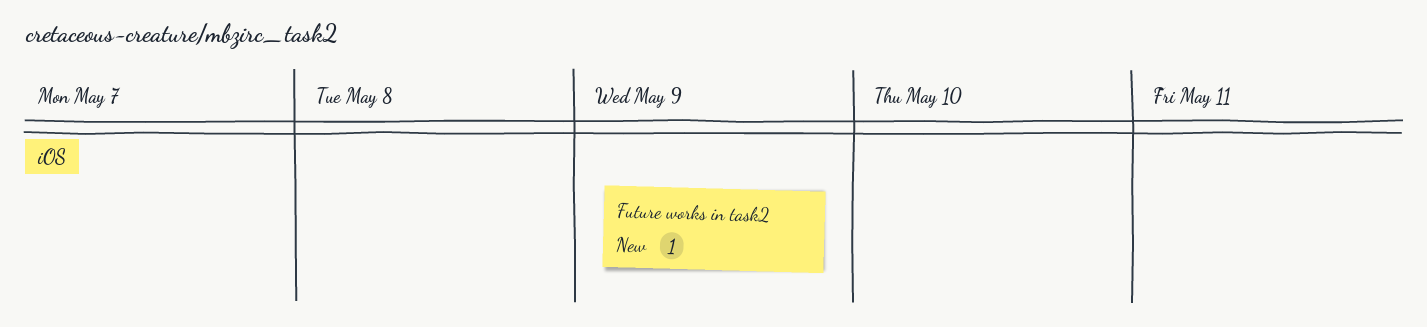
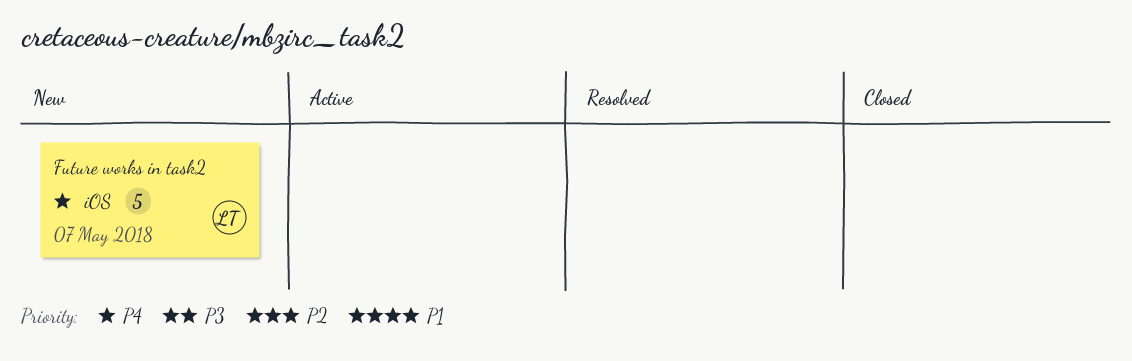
Future works in task2, estimate: 1 -> 5
Future works in task2, due: May 9 -> May 7

